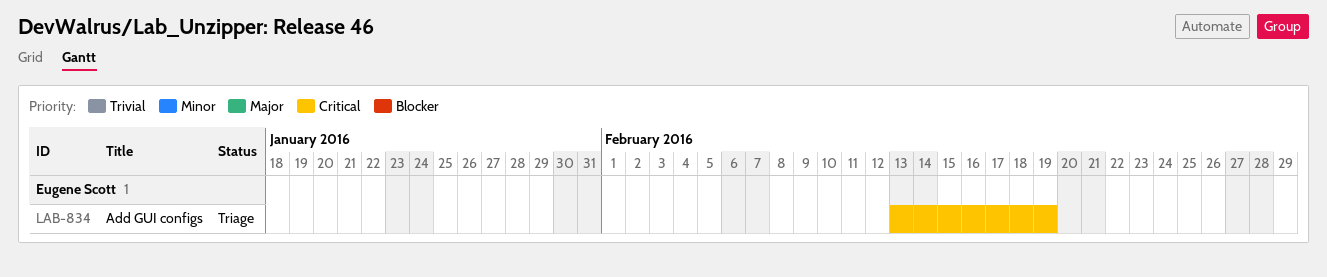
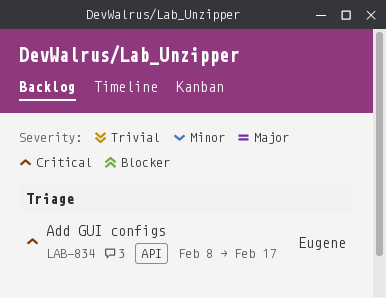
LAB-834, start: Feb 13 -> Feb 8
LAB-834, due: Feb 19 -> Feb 17

